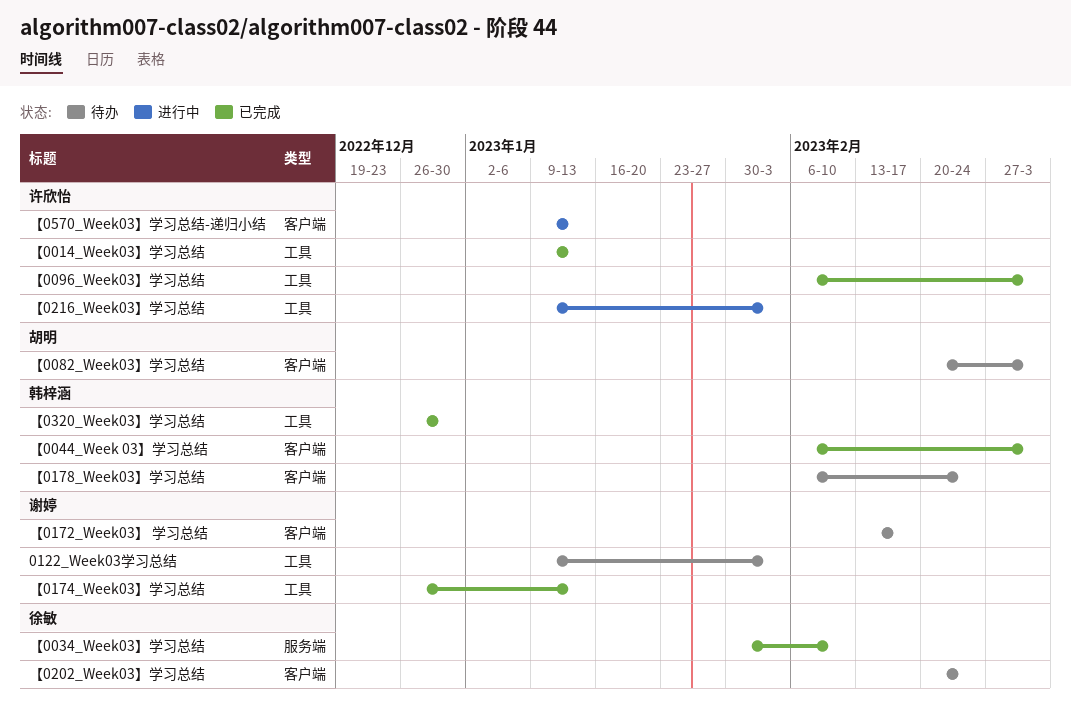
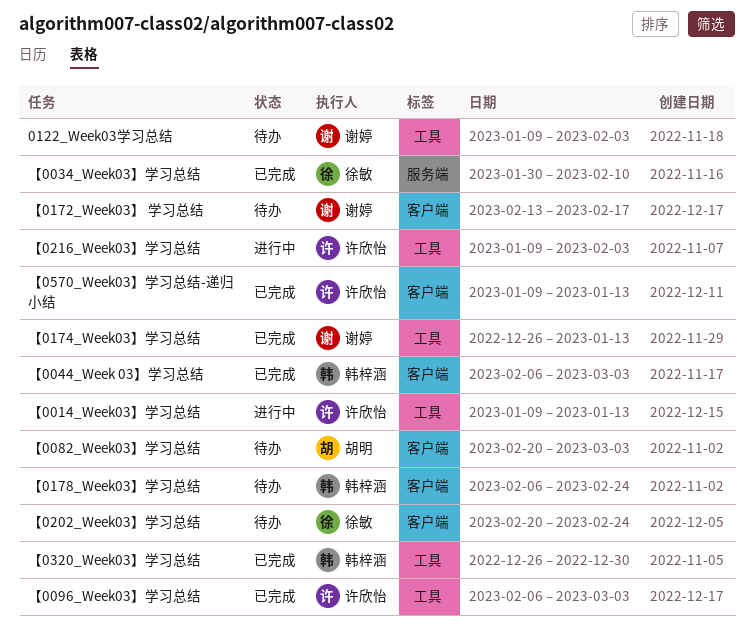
【0014_Week03】学习总结, status: 已完成 -> 进行中
【0570_Week03】学习总结-递归小结, status: 进行中 -> 已完成

